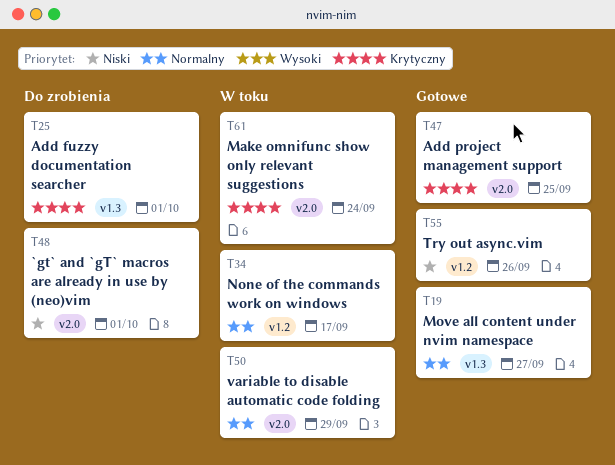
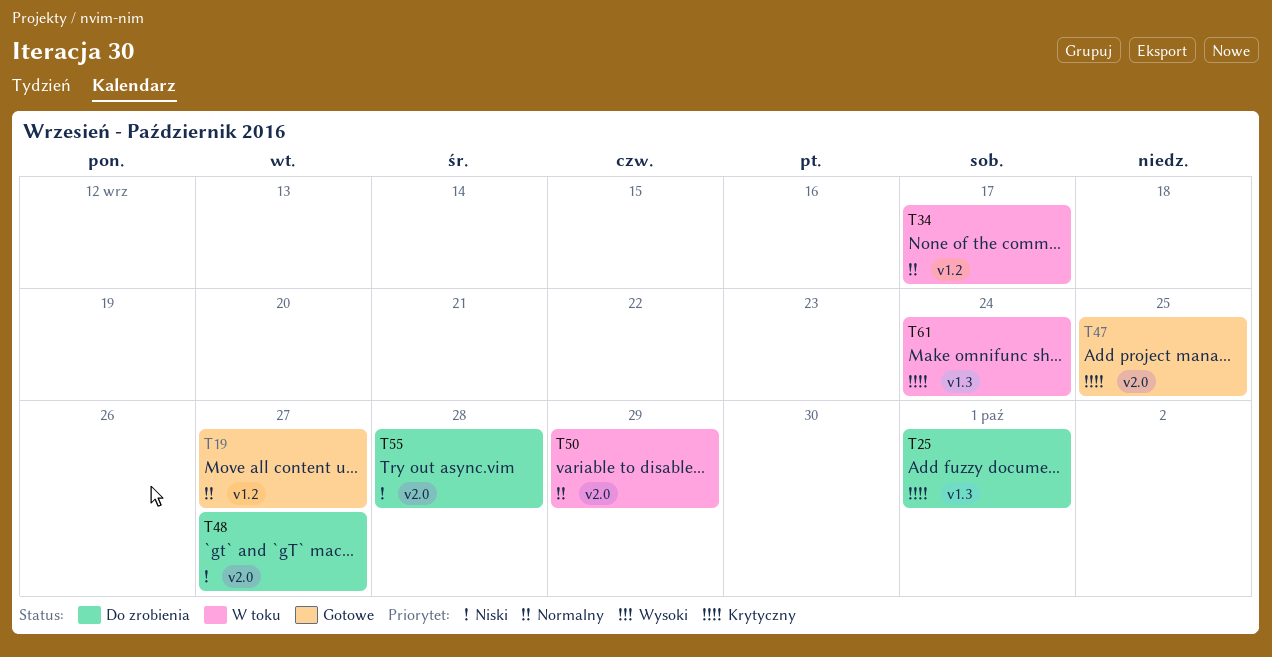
T19, label: v1.3 -> v1.2
T48, due: Oct 1 -> Sep 27
T55, status: Gotowe -> Do zrobienia
T55, label: v1.2 -> v2.0
T55, due: Sep 26 -> Sep 28
T61, label: v2.0 -> v1.3

